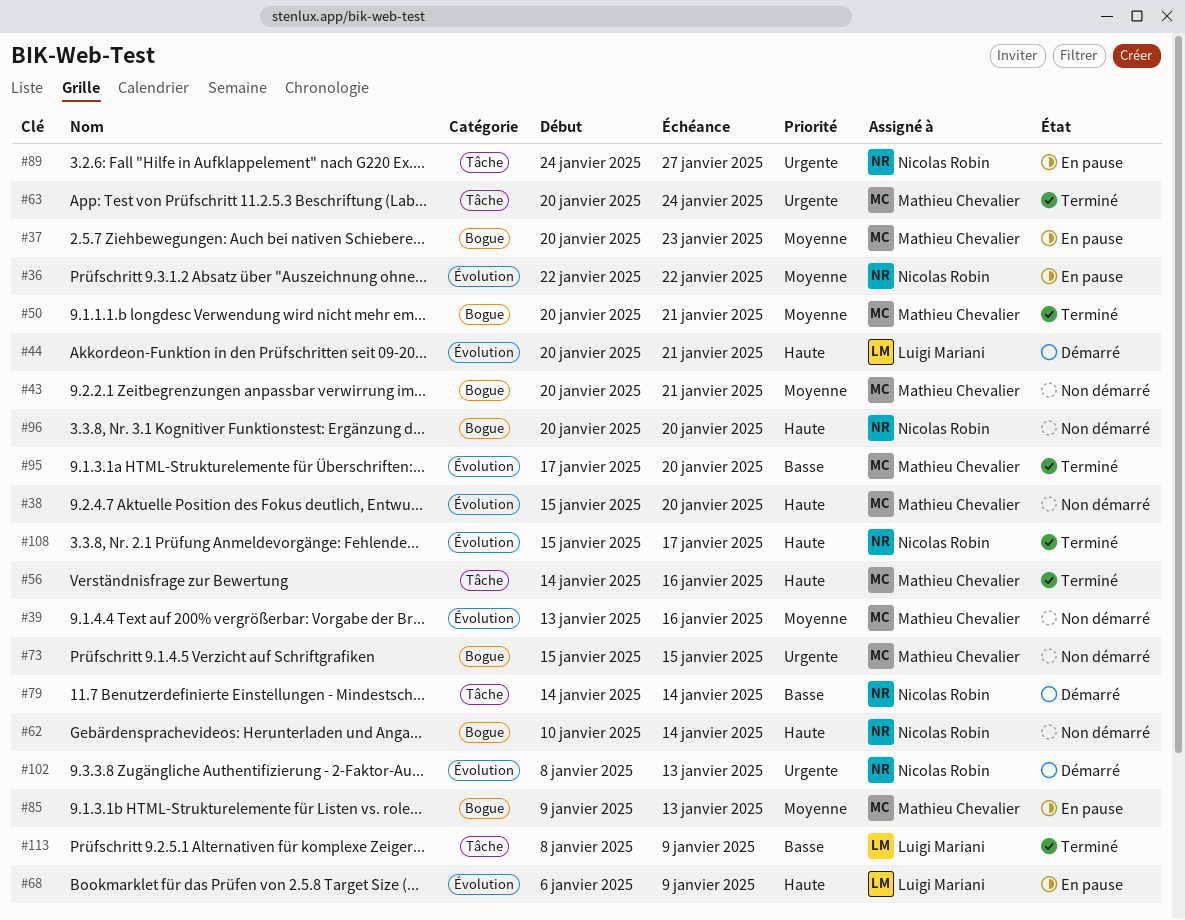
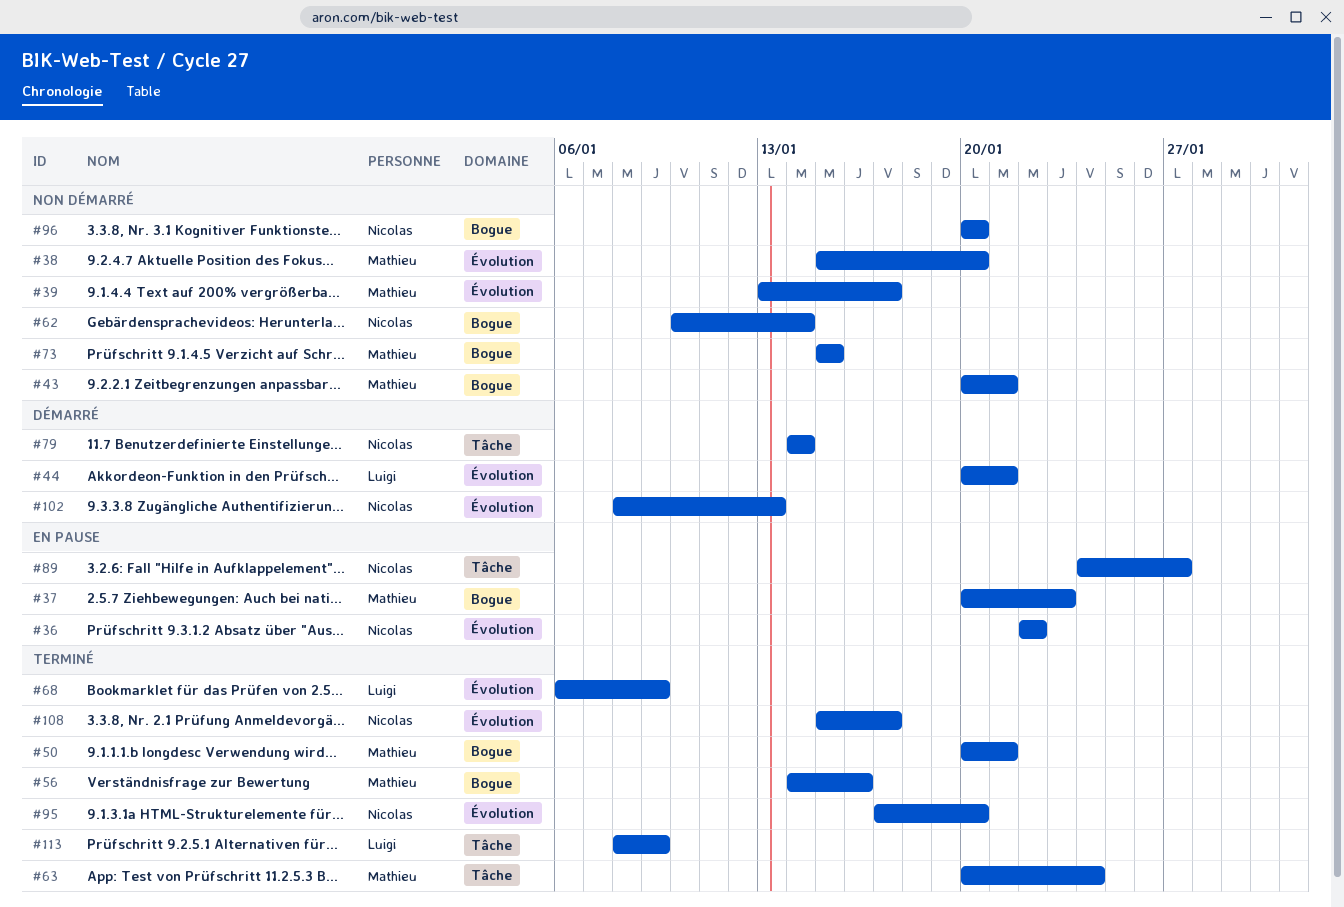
#39, due: Jan 16 -> Jan 17
#56, label: Tâche -> Bogue
#68, status: En pause -> Terminé
#85: present -> none
#95, owner: Mathieu Chevalier -> Nicolas Robin

